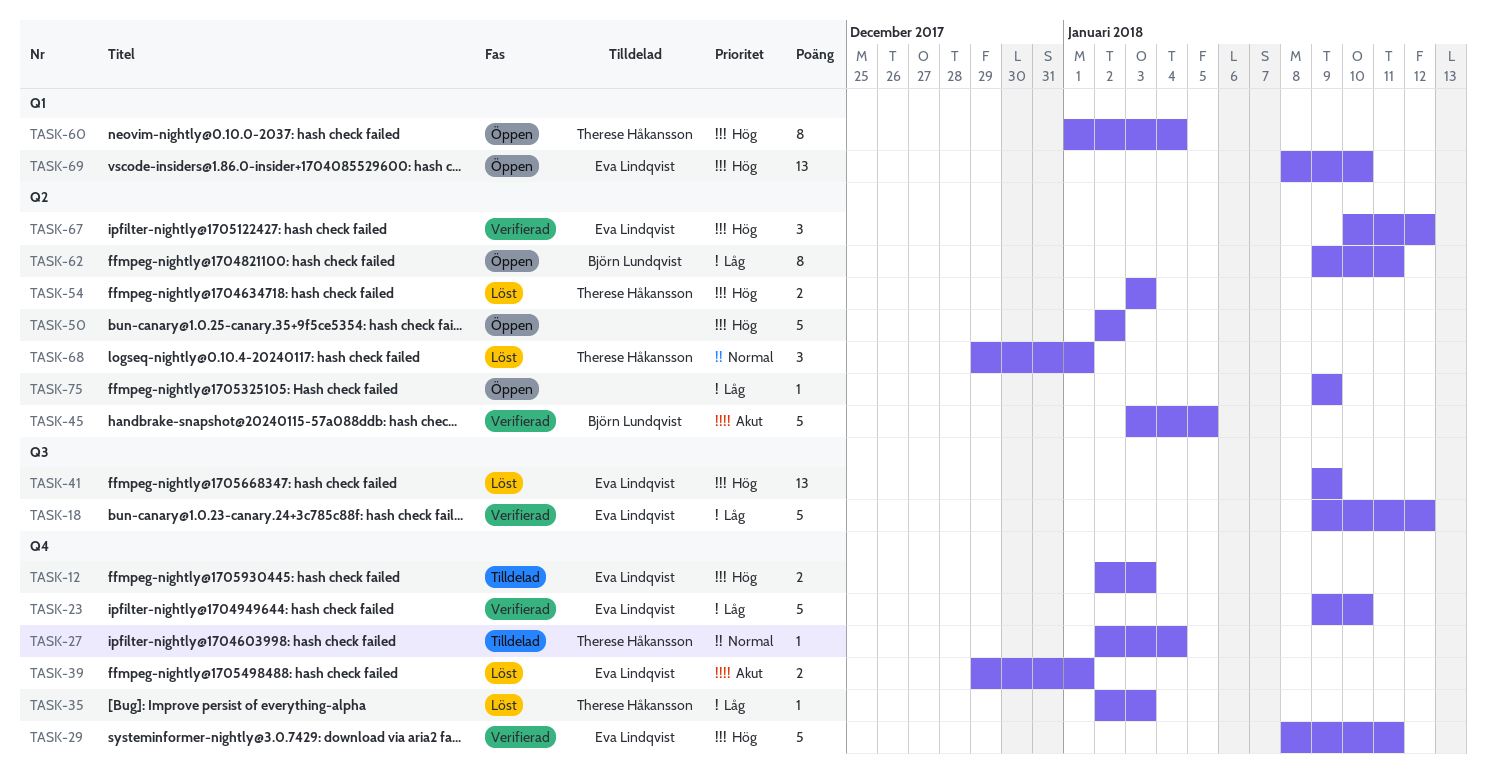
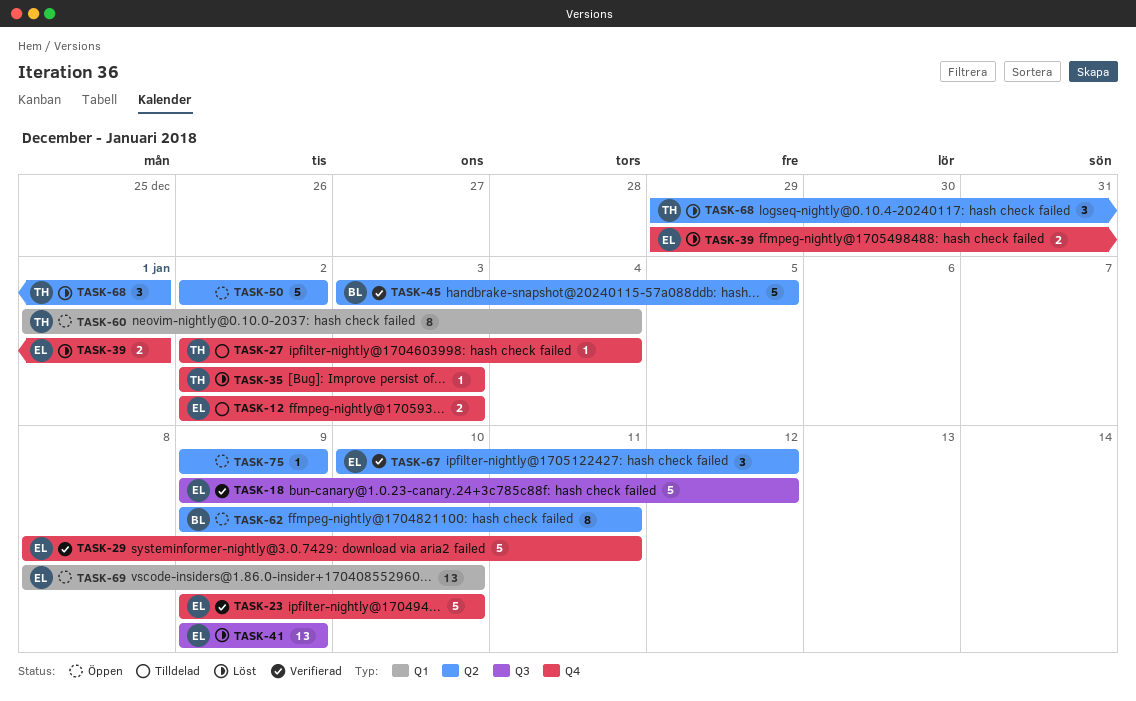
TASK-54: present -> none

